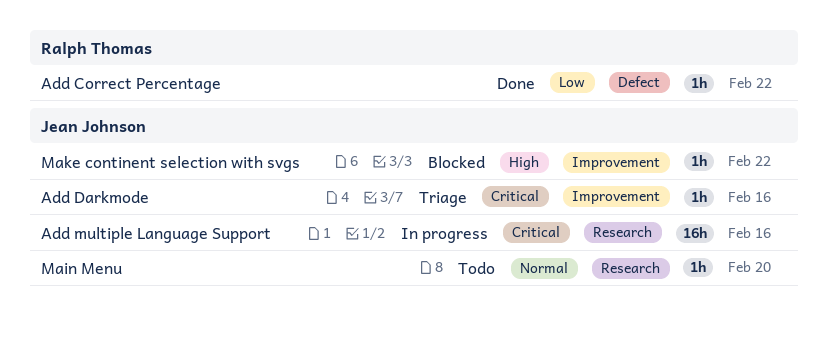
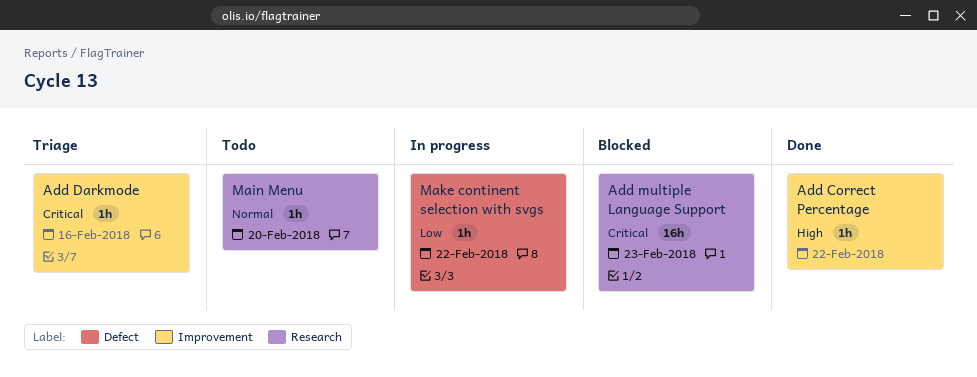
Add Correct Percentage, priority: Low -> High
Add Correct Percentage, label: Defect -> Improvement
Add multiple Language Support, status: In progress -> Blocked
Add multiple Language Support, due: Feb 16 -> Feb 23
Make continent selection with svgs, status: Blocked -> In progress
Make continent selection with svgs, priority: High -> Low
Make continent selection with svgs, label: Improvement -> Defect

